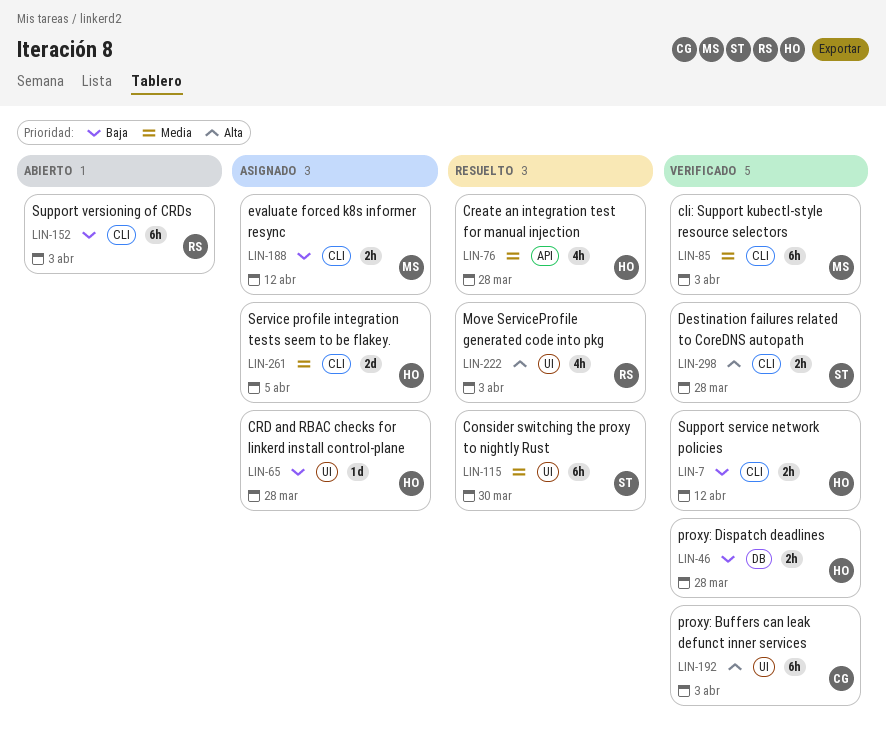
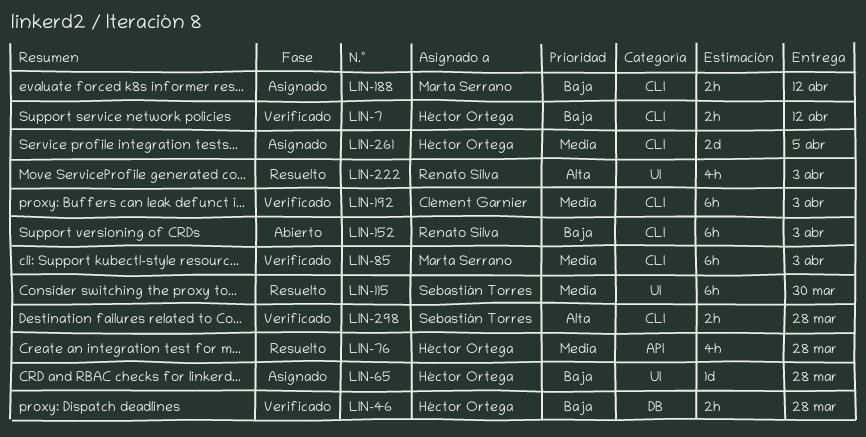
LIN-192, priority: Alta -> Media
LIN-192, label: UI -> CLI

